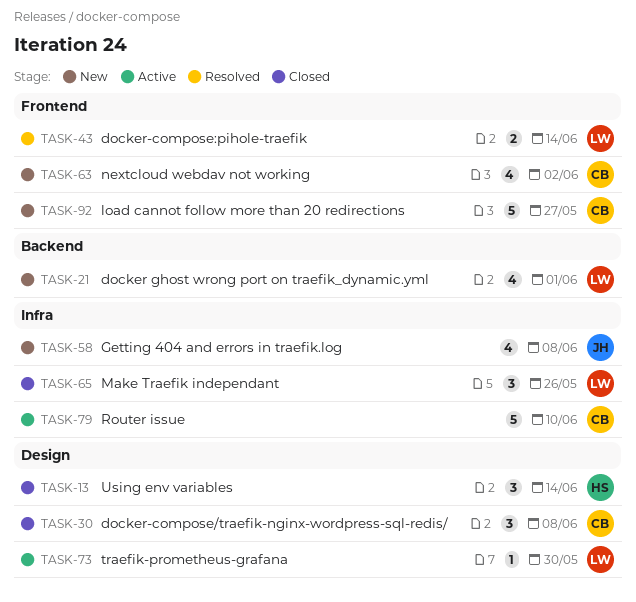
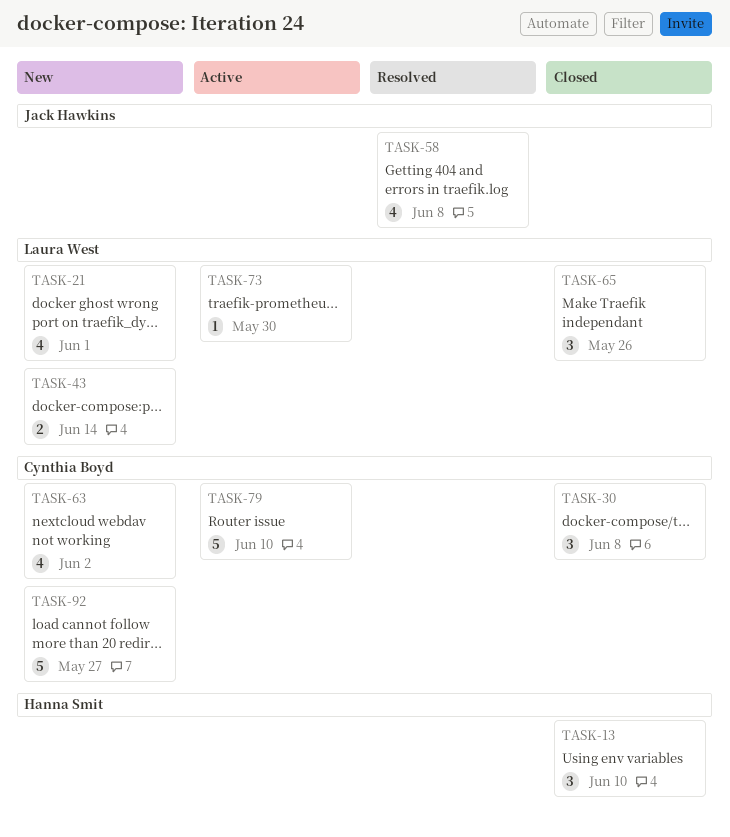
TASK-13, due: Jun 14 -> Jun 10
TASK-43, status: Resolved -> New
TASK-58, status: New -> Resolved

